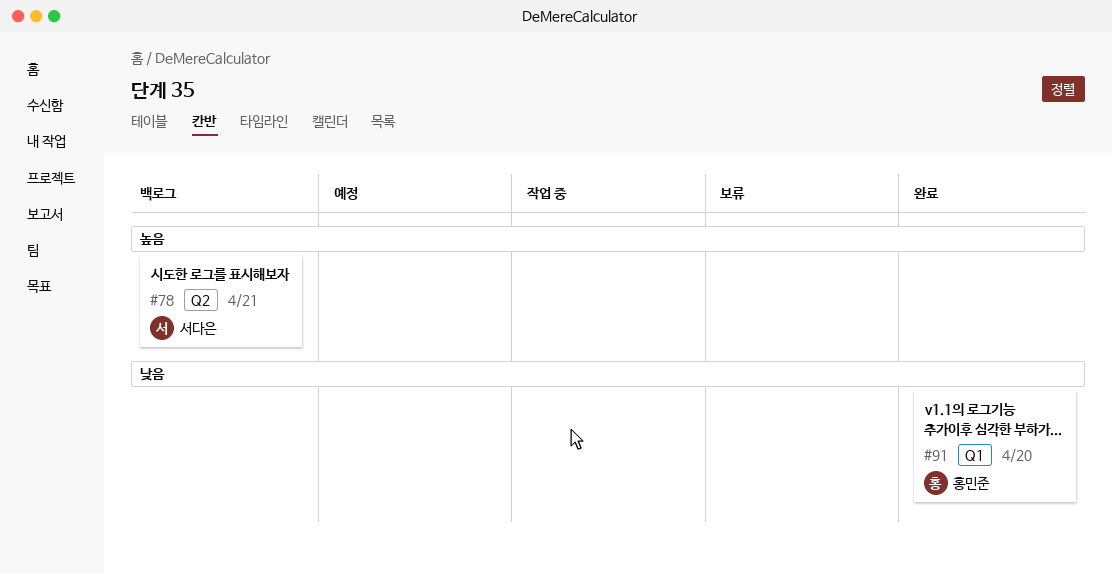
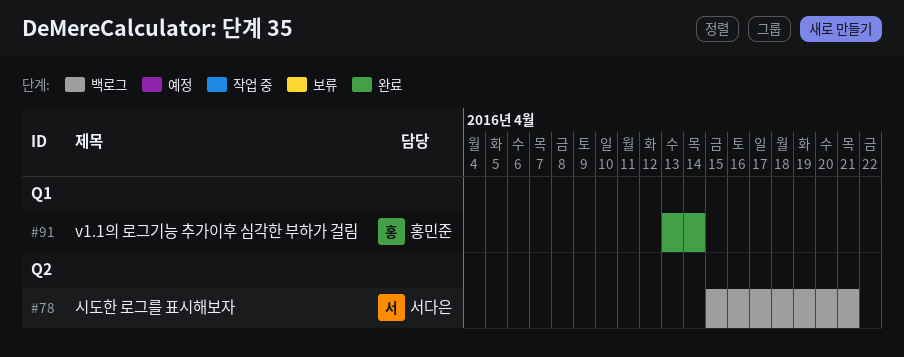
#91, due: Apr 20 -> Apr 14

